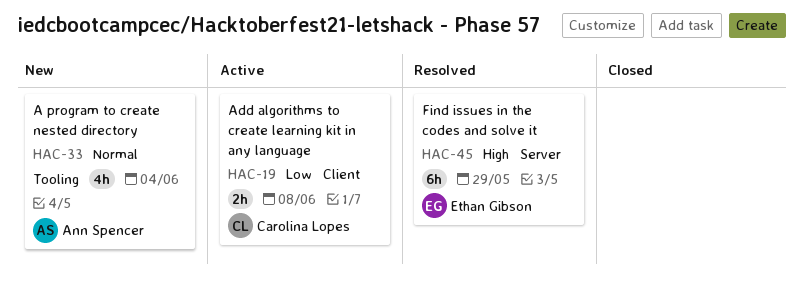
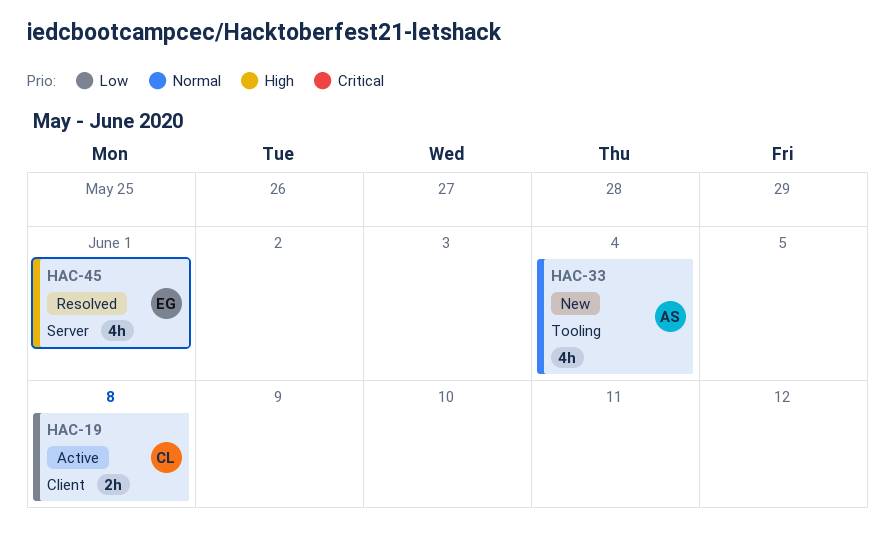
HAC-45, estimate: 6h -> 4h
HAC-45, due: May 29 -> Jun 1

